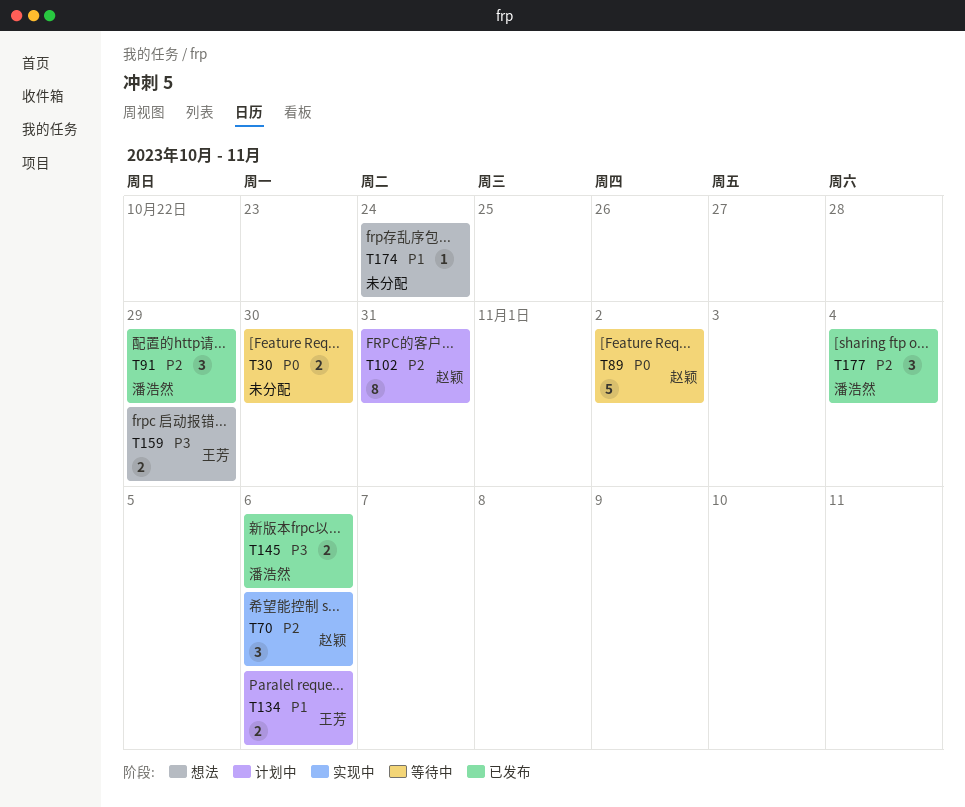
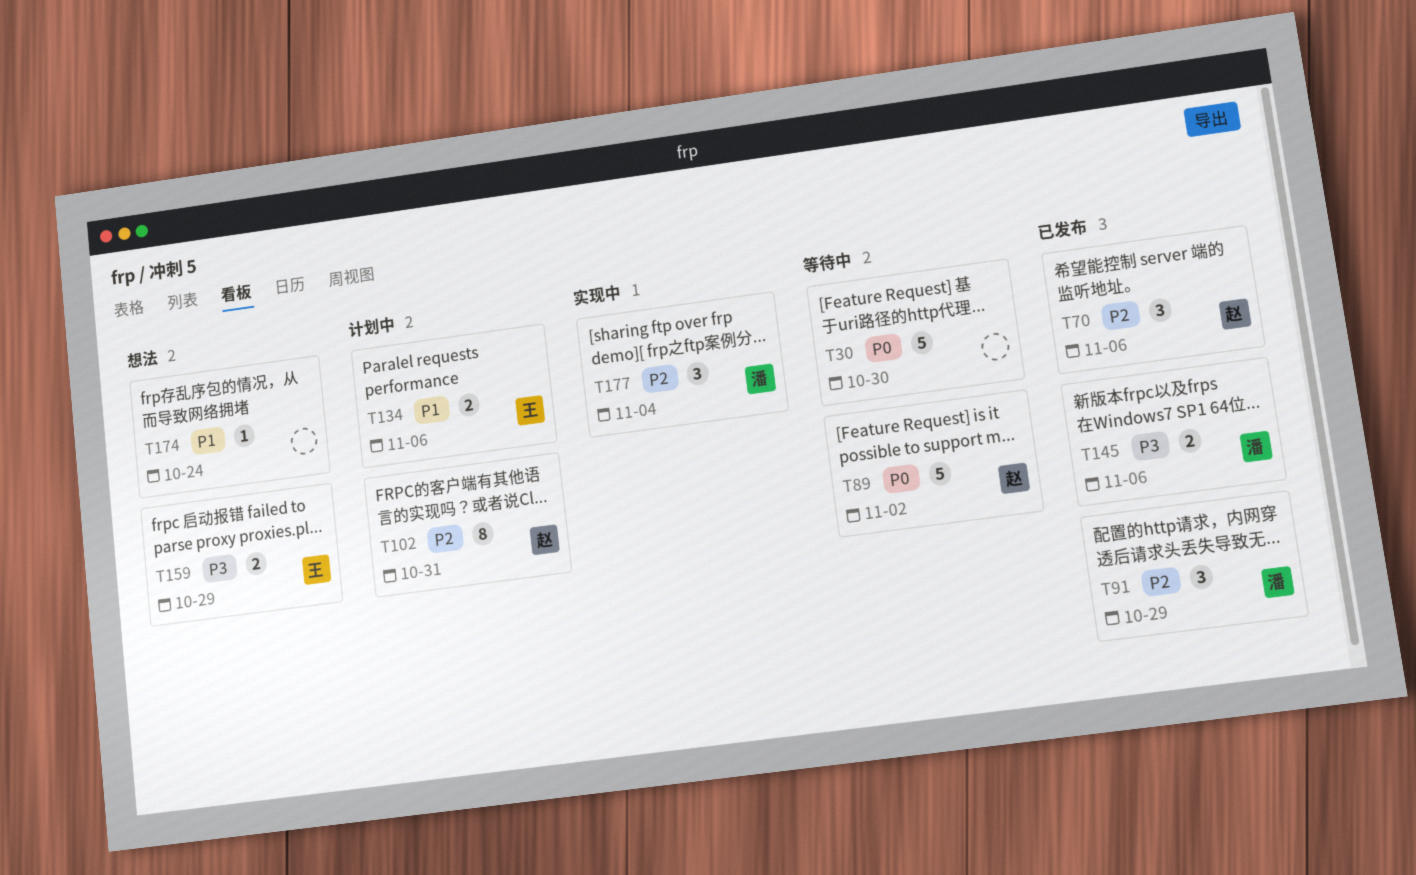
T30, estimate: 2 -> 5
T70, status: 实现中 -> 已发布
T177, status: 已发布 -> 实现中

